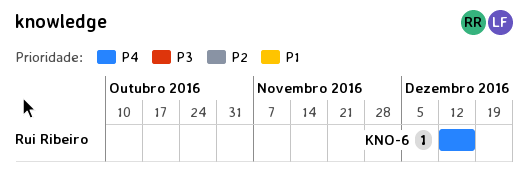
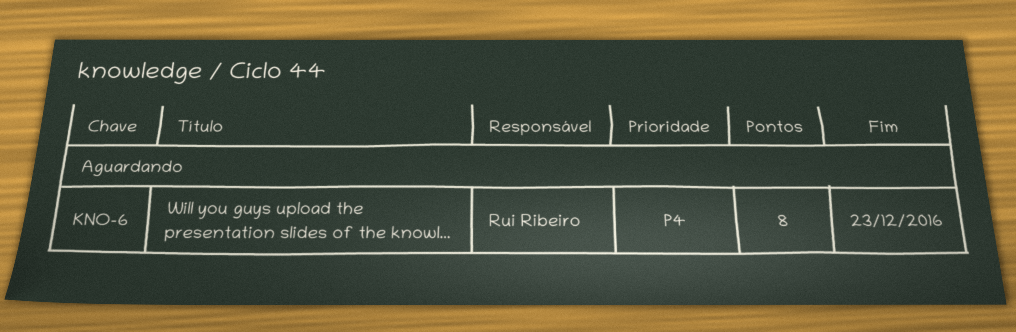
KNO-6, estimate: 1 -> 8
KNO-6, due: Dec 16 -> Dec 23

